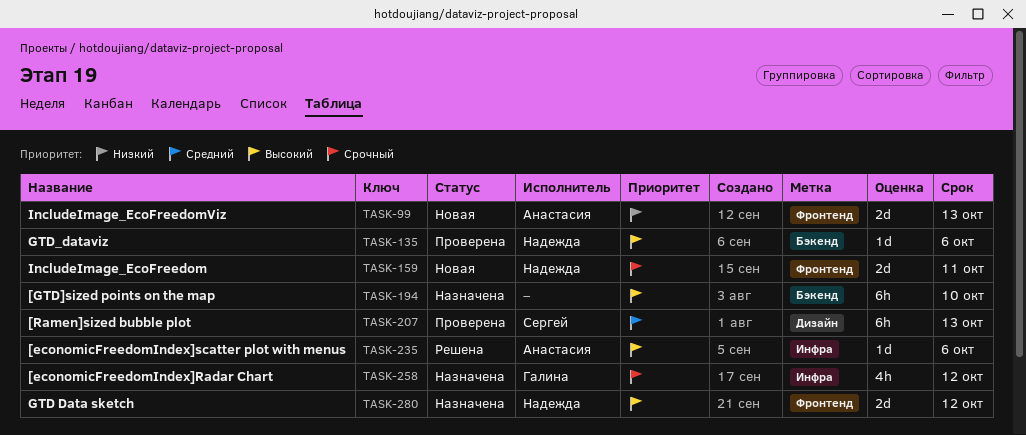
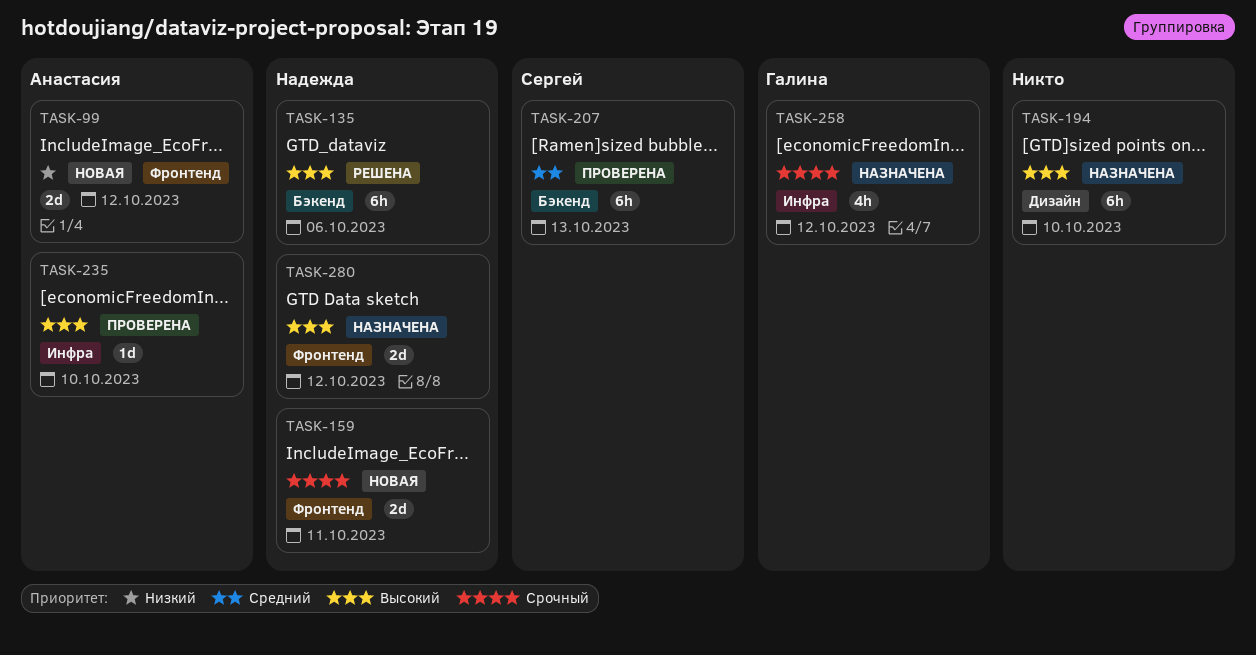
TASK-99, due: Oct 13 -> Oct 12
TASK-135, status: Проверена -> Решена
TASK-135, estimate: 1d -> 6h
TASK-194, label: Бэкенд -> Дизайн
TASK-207, label: Дизайн -> Бэкенд
TASK-235, status: Решена -> Проверена
TASK-235, due: Oct 6 -> Oct 10

